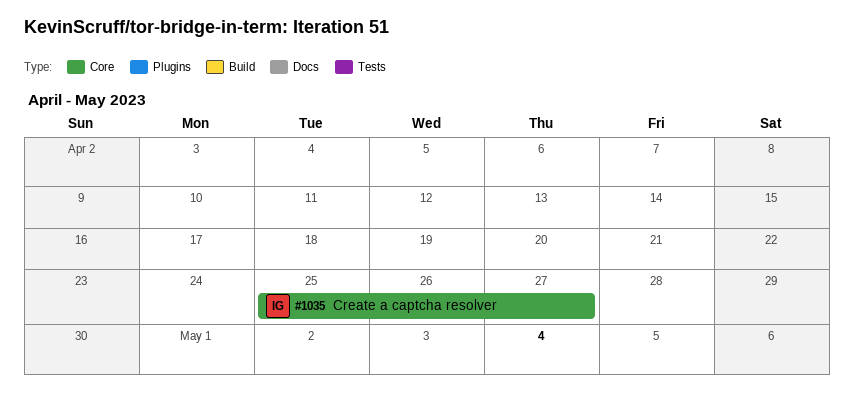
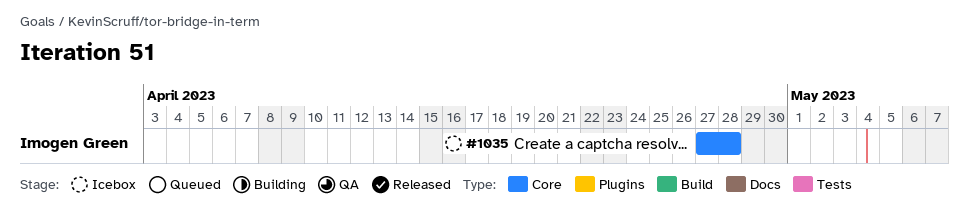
#1035, start: Apr 25 -> Apr 27
#1035, due: Apr 27 -> Apr 28

